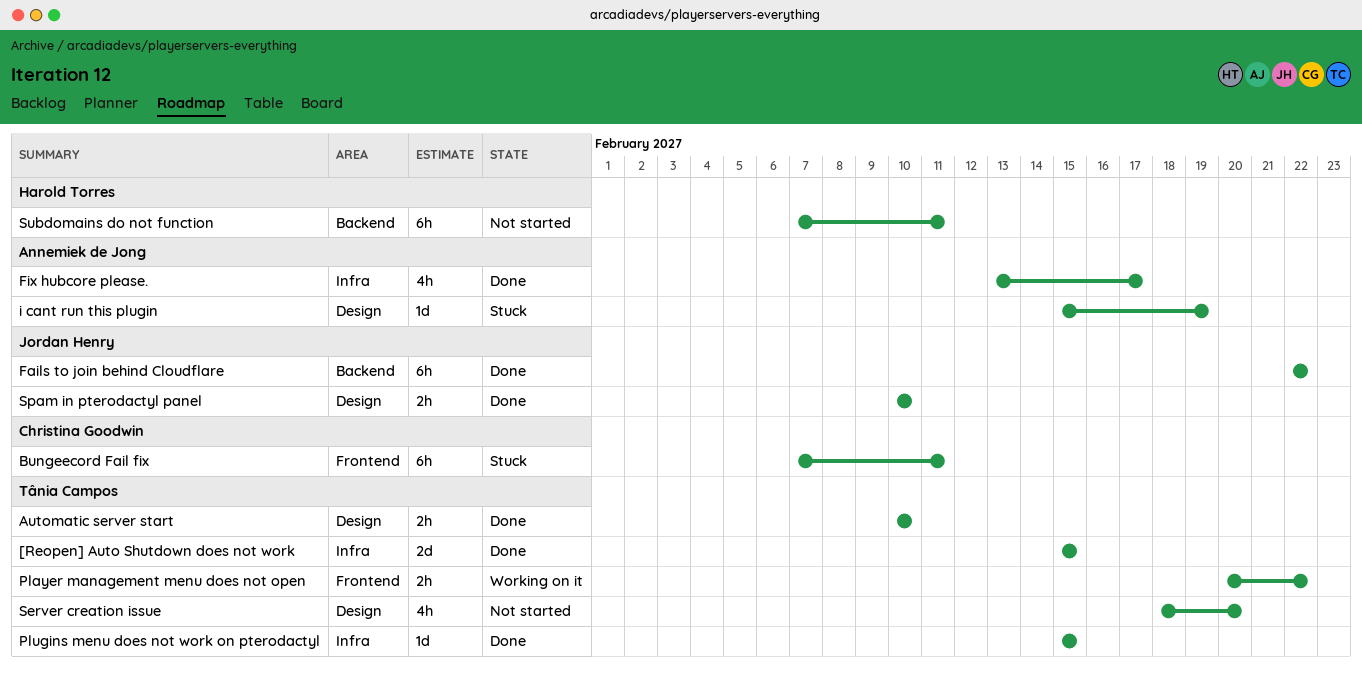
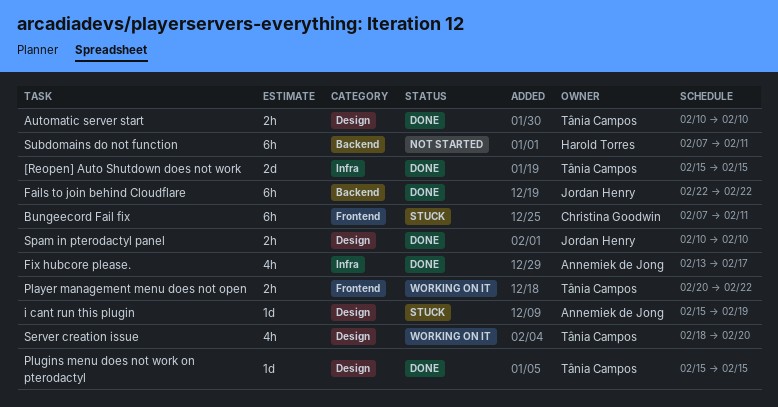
Plugins menu does not work on pterodactyl, label: Infra -> Design
Server creation issue, status: Not started -> Working on it

